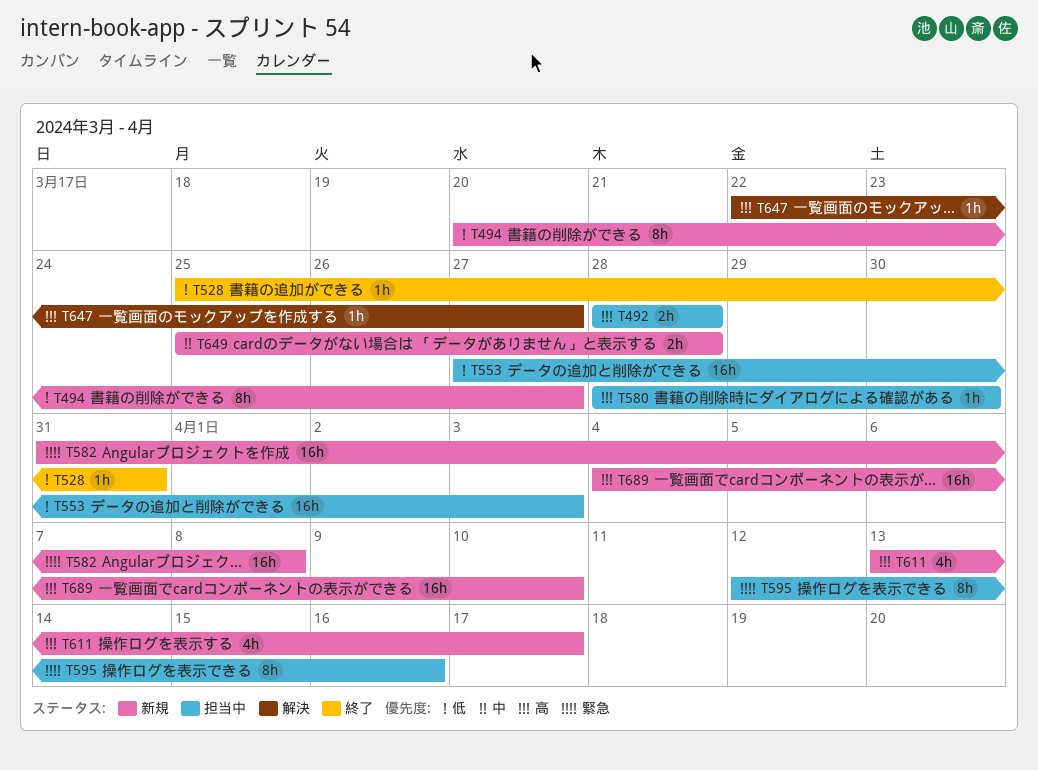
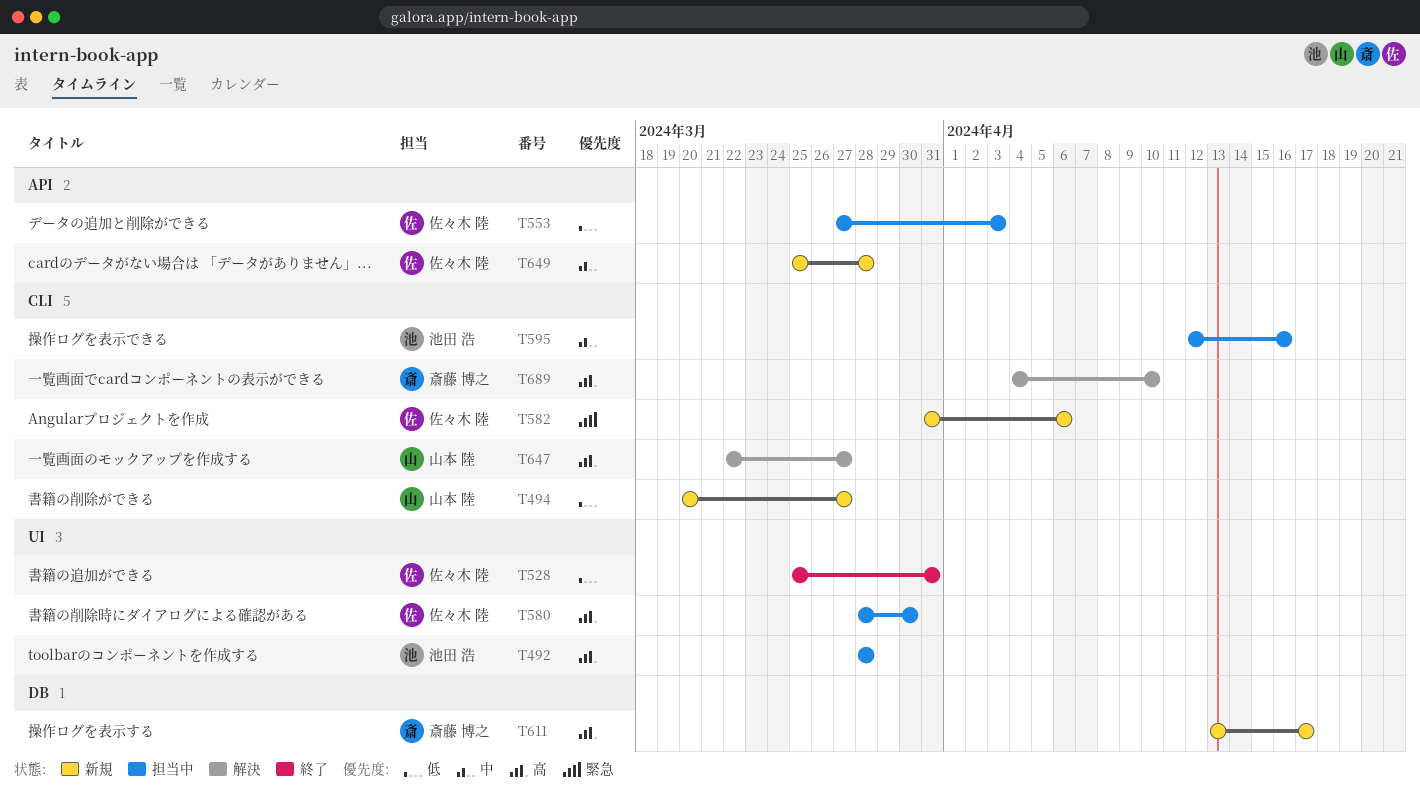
T582, due: Apr 8 -> Apr 6
T595, priority: 緊急 -> 中
T689, status: 新規 -> 解決

